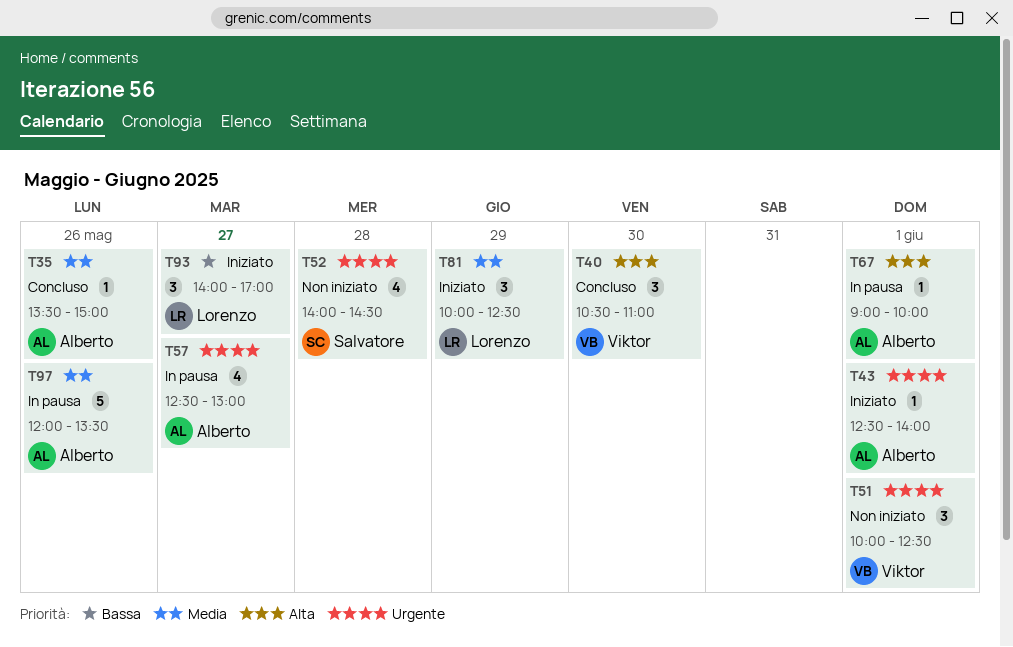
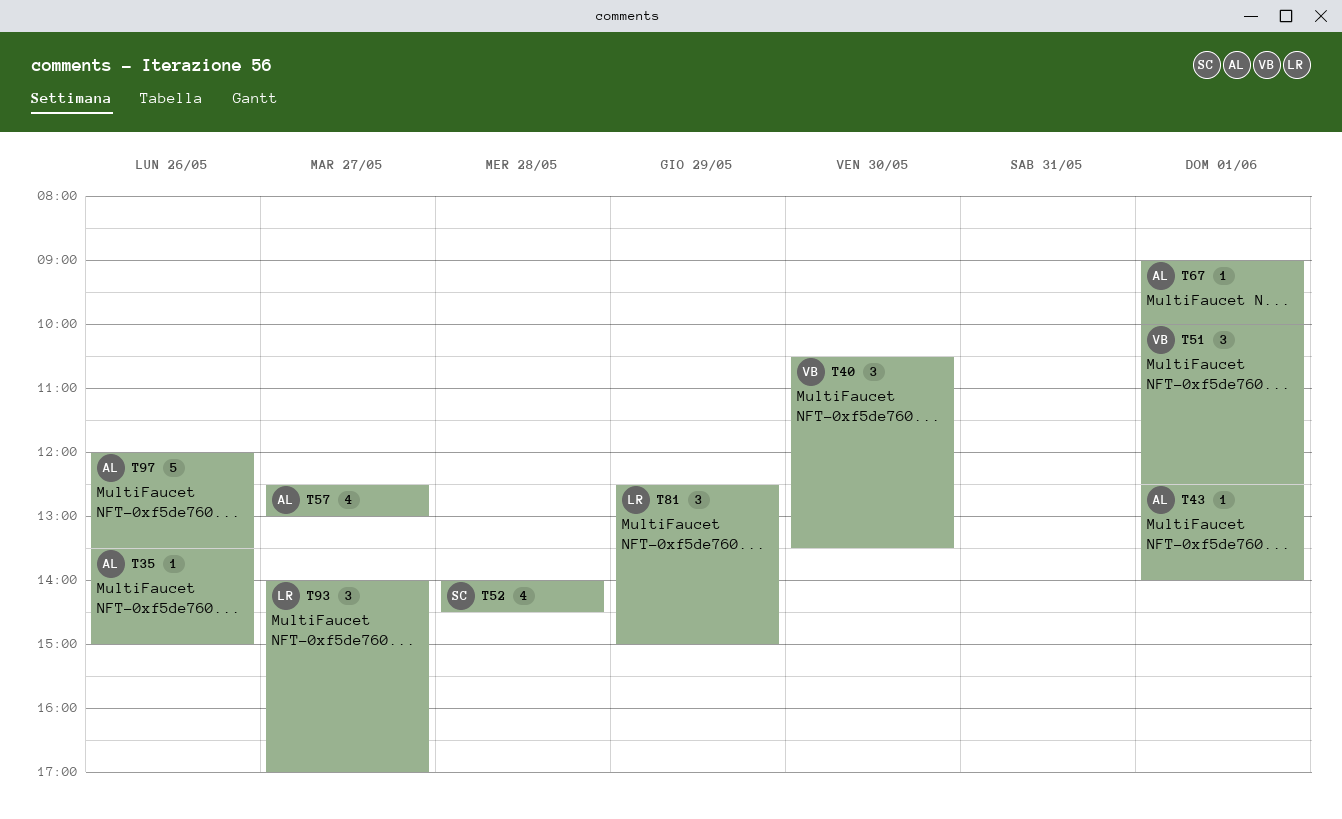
T40, ends: 11:00 -> 13:30
T81, begins: 10:00 -> 12:30
T81, ends: 12:30 -> 15:00

